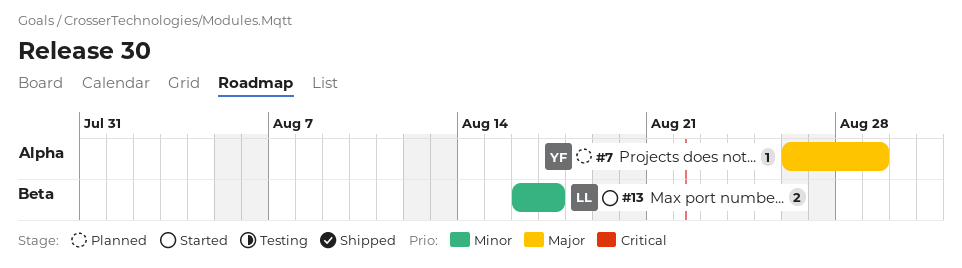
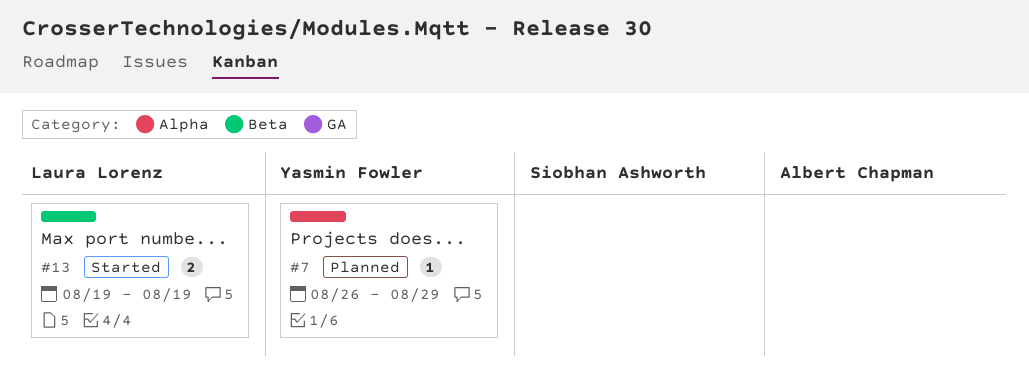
#13, start: Aug 16 -> Aug 19
#13, due: Aug 17 -> Aug 19

